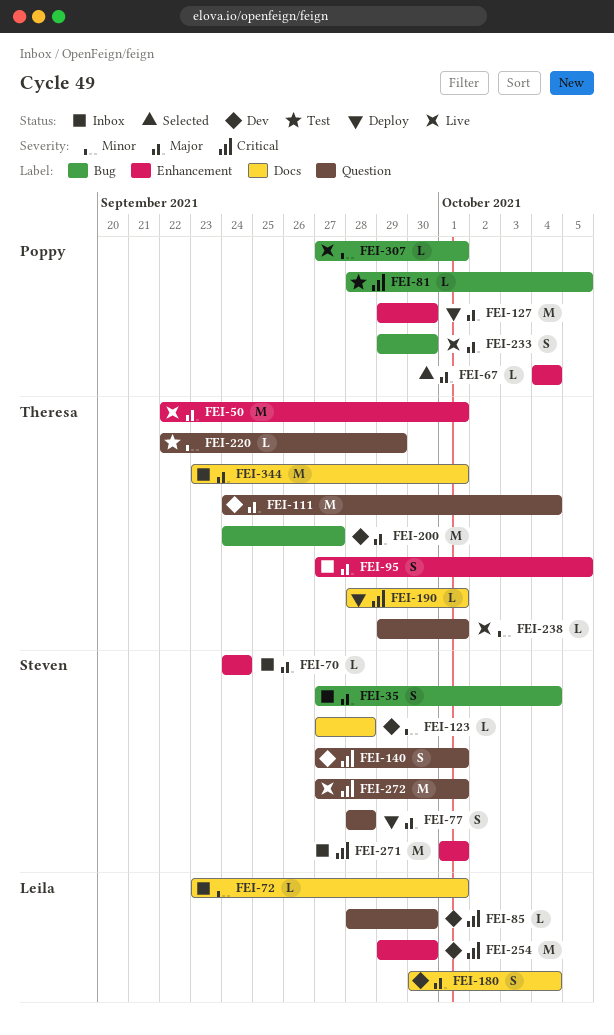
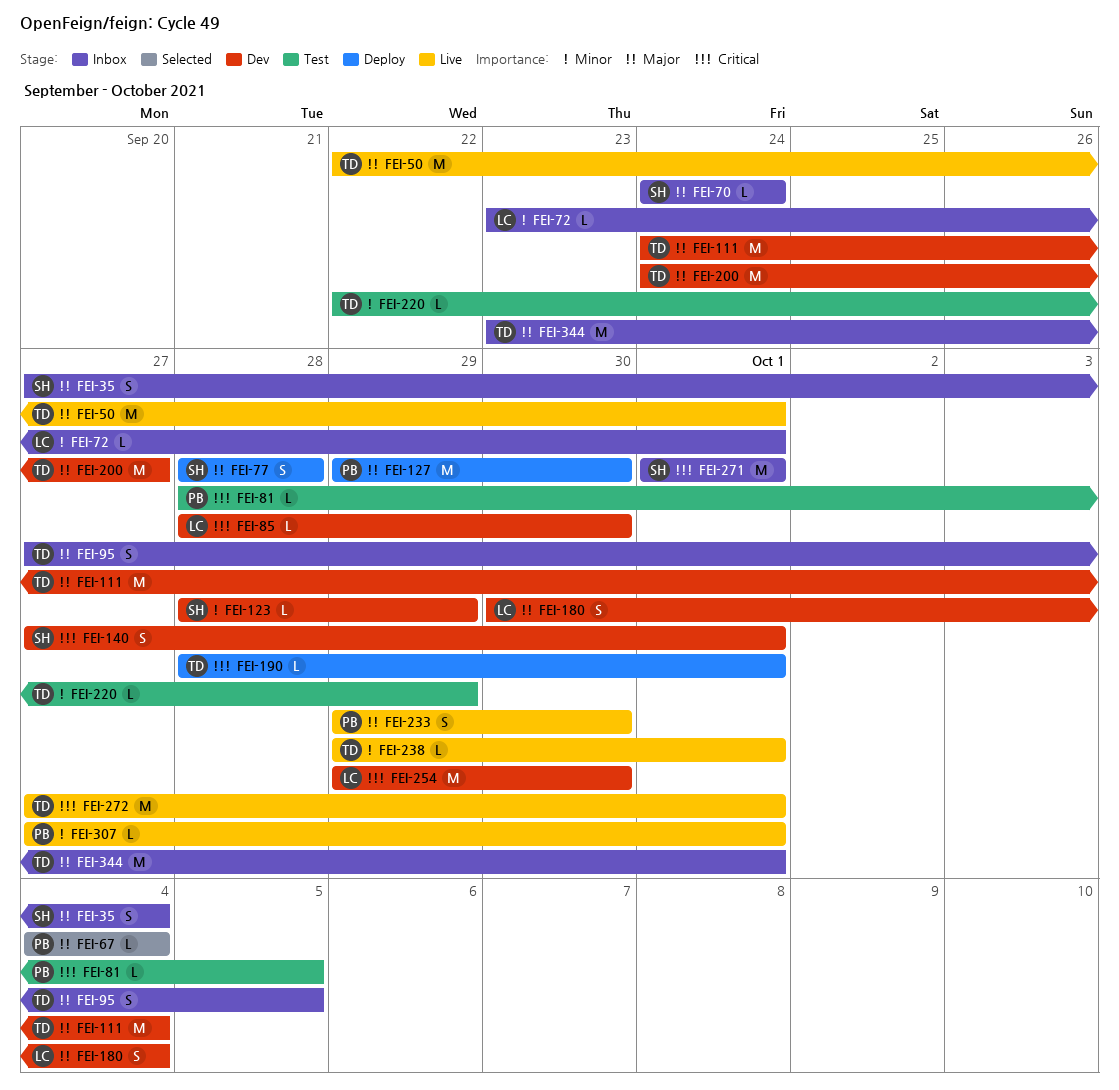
FEI-123, start: Sep 27 -> Sep 28
FEI-123, due: Sep 28 -> Sep 29
FEI-272, owner: Steven -> Theresa

